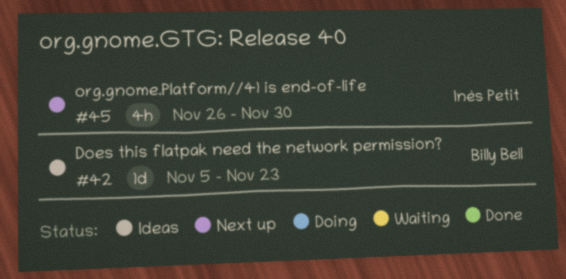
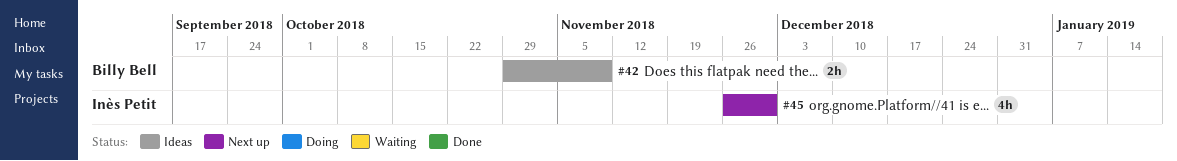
#42, estimate: 1d -> 2h
#42, start: Nov 5 -> Oct 29
#42, due: Nov 23 -> Nov 9

